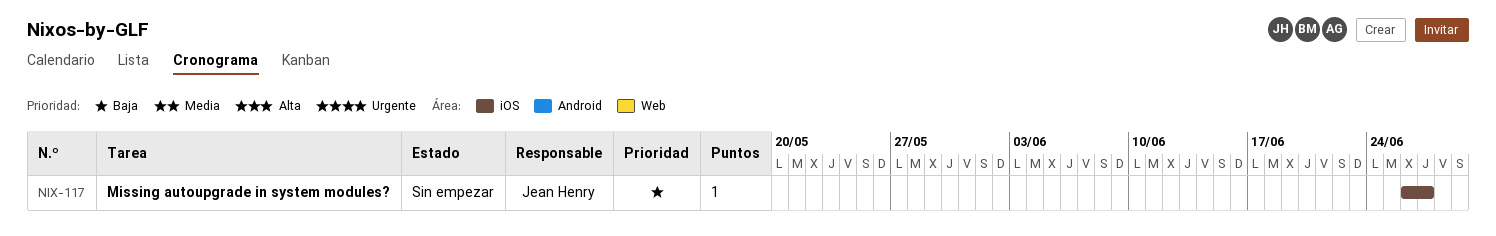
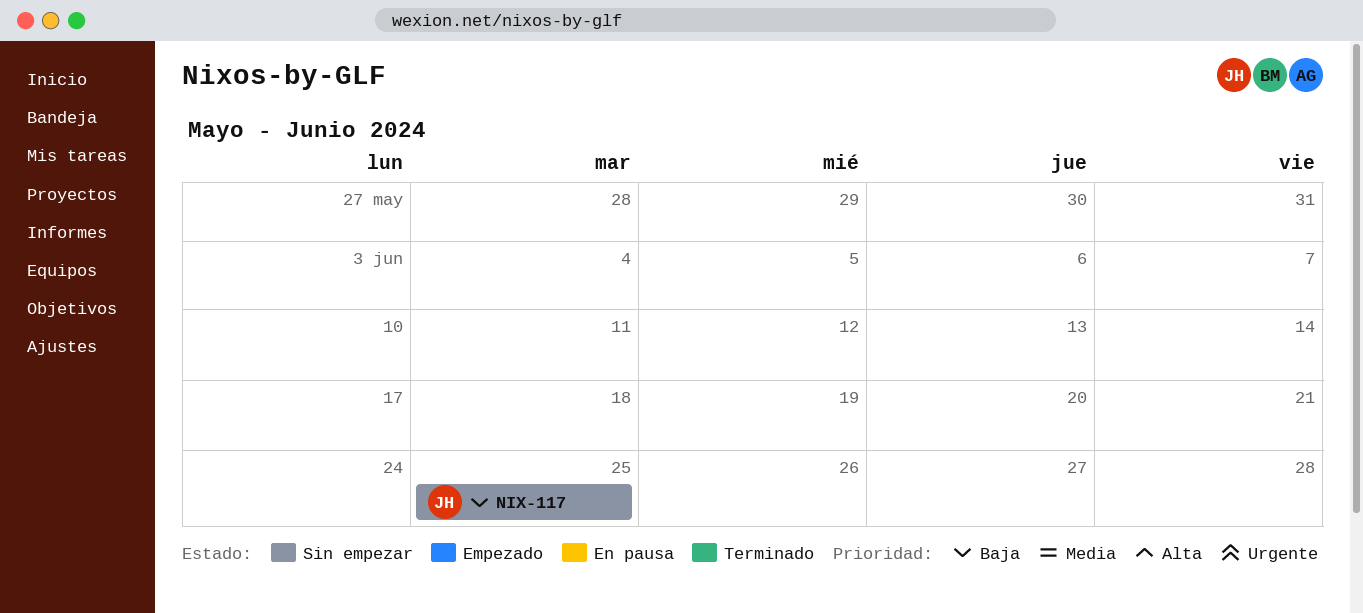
NIX-117, start: Jun 26 -> Jun 25
NIX-117, due: Jun 27 -> Jun 25

